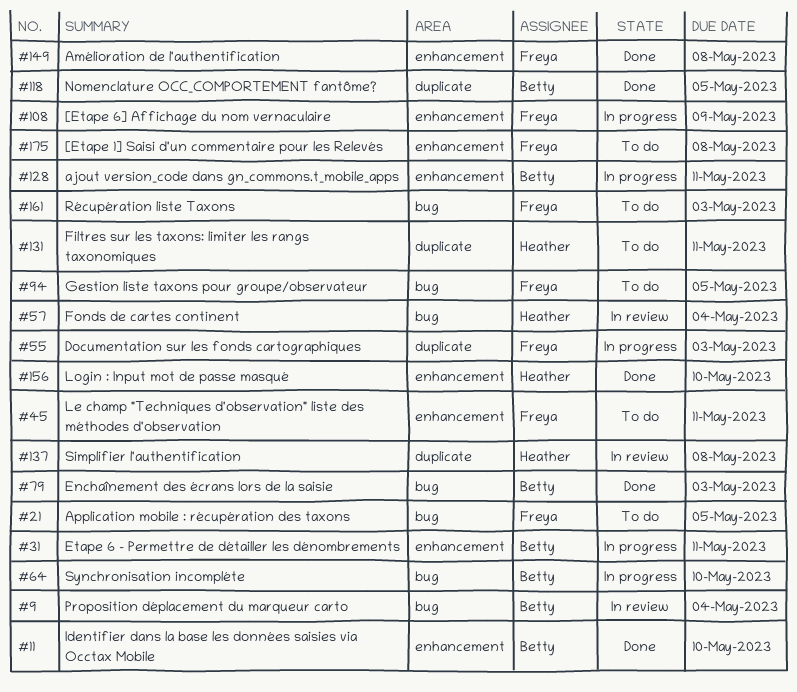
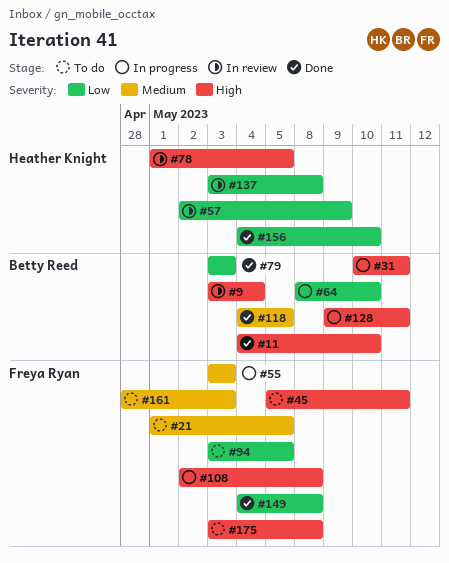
#57, due: May 4 -> May 9
#78: none -> present
#108, due: May 9 -> May 8
#131: present -> none

